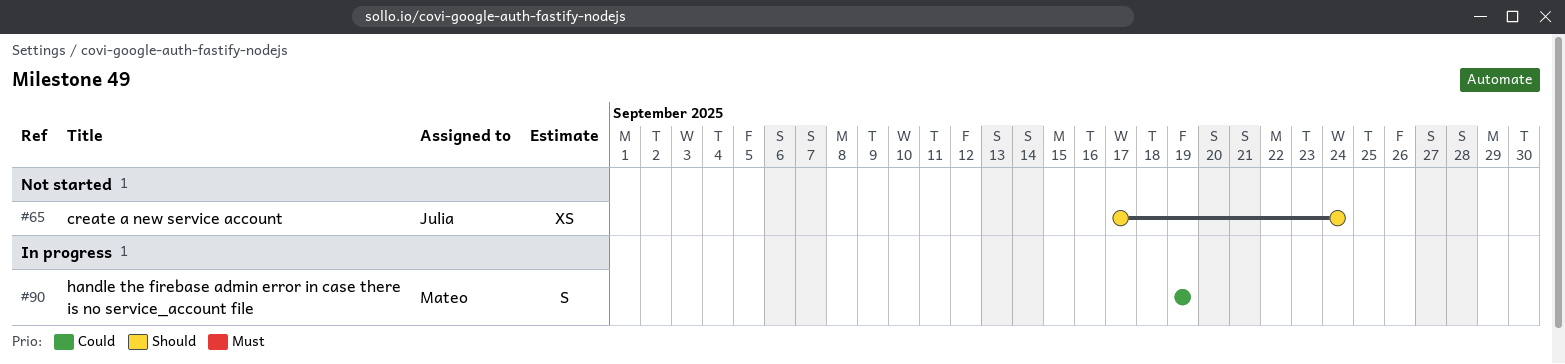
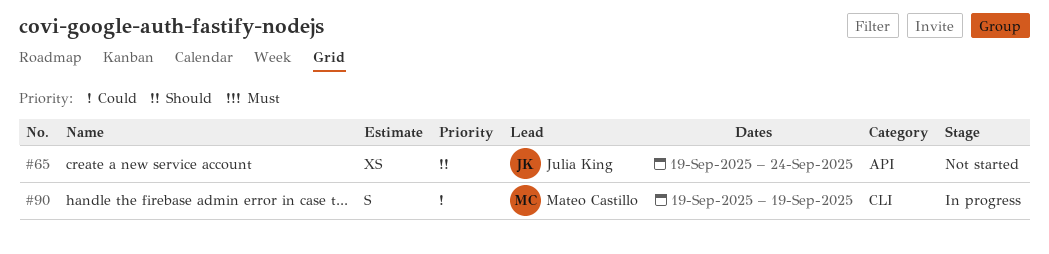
#65, start: Sep 17 -> Sep 19

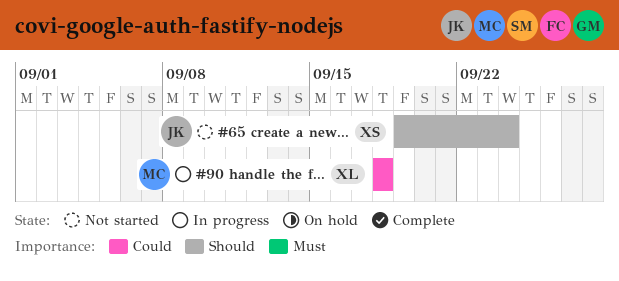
#90, estimate: S -> XL
#90, start: Sep 19 -> Sep 18
#90, due: Sep 19 -> Sep 18

